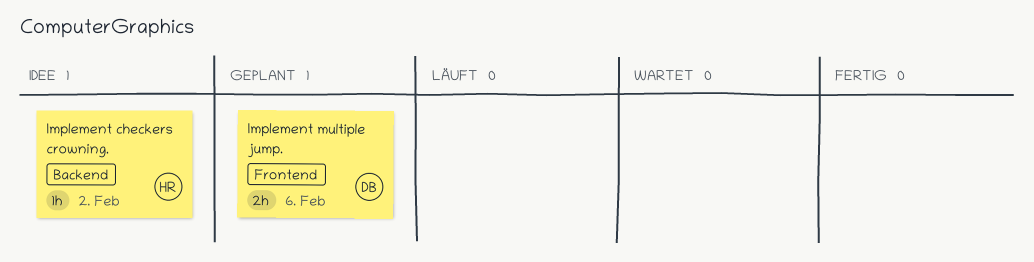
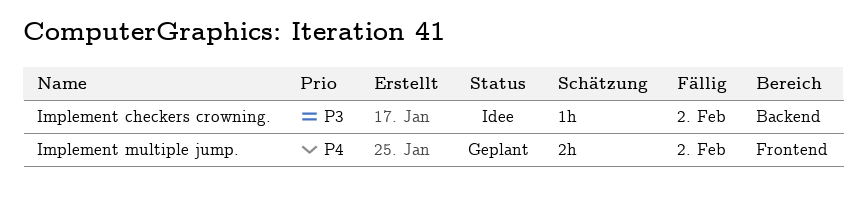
Implement multiple jump., due: Feb 6 -> Feb 2

